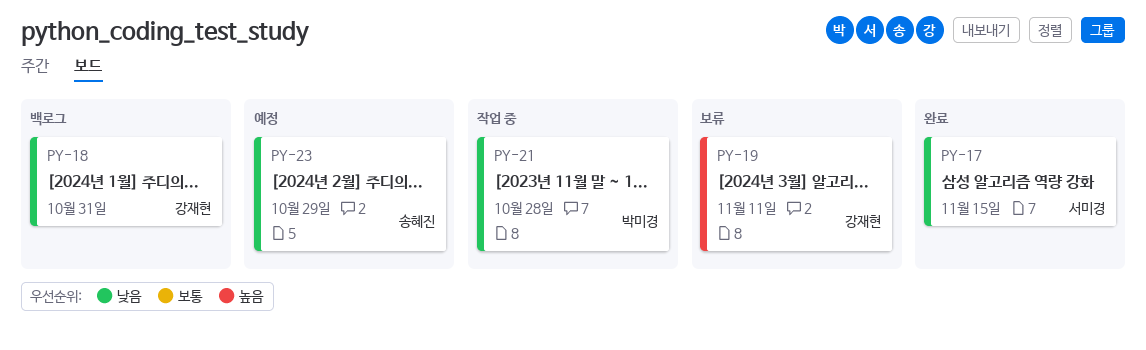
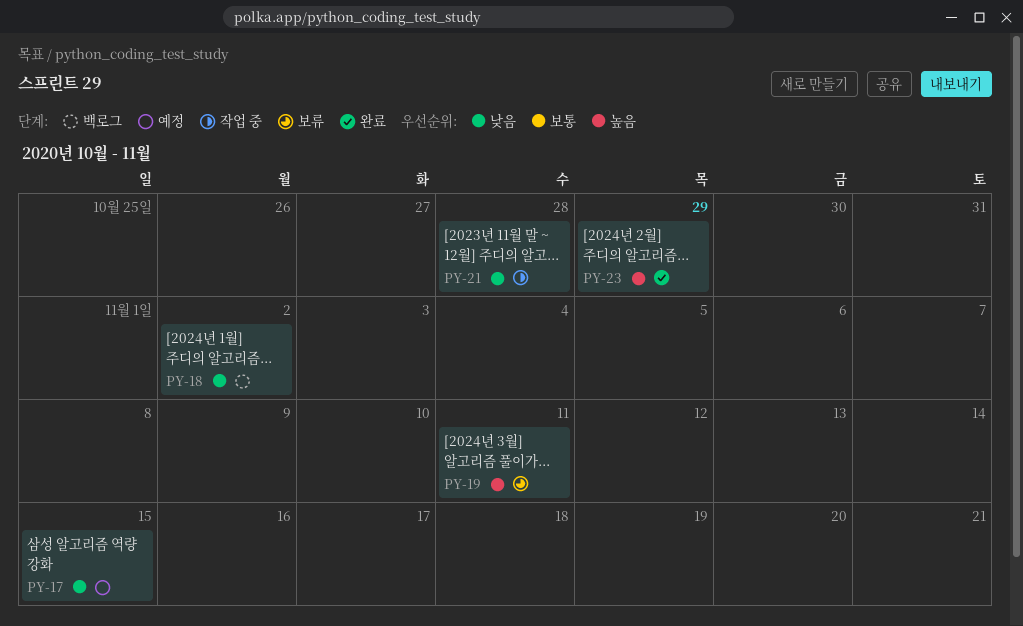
PY-17, status: 완료 -> 예정
PY-18, due: Oct 31 -> Nov 2
PY-23, status: 예정 -> 완료
PY-23, priority: 낮음 -> 높음

